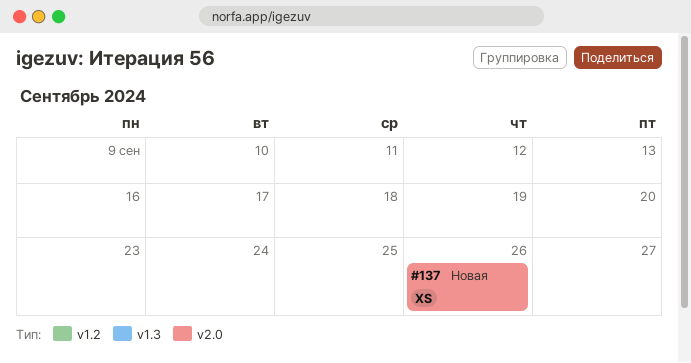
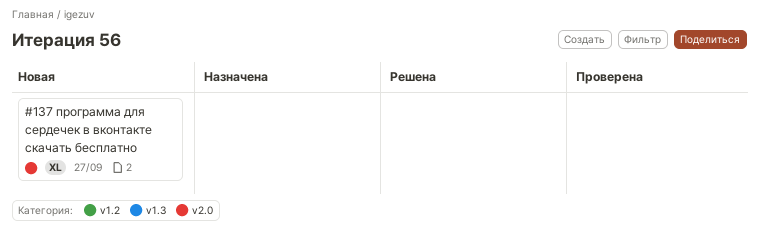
#137, estimate: XS -> XL
#137, due: Sep 26 -> Sep 27

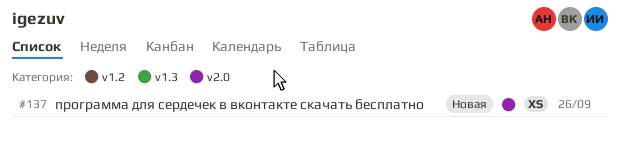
#137, estimate: XL -> XS
#137, due: Sep 27 -> Sep 26

